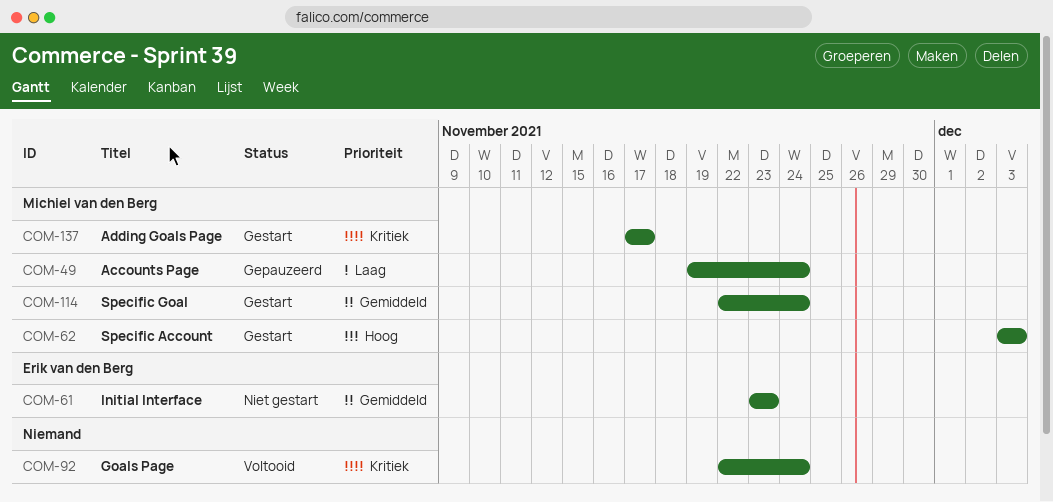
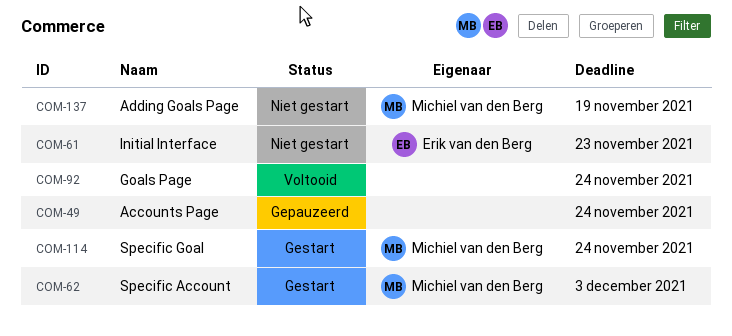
COM-49, owner: Michiel van den Berg -> none
COM-137, status: Gestart -> Niet gestart
COM-137, due: Nov 17 -> Nov 19

